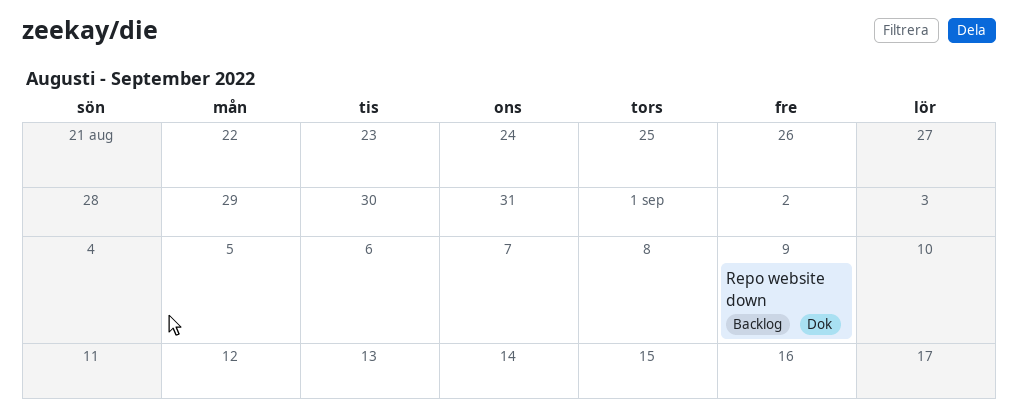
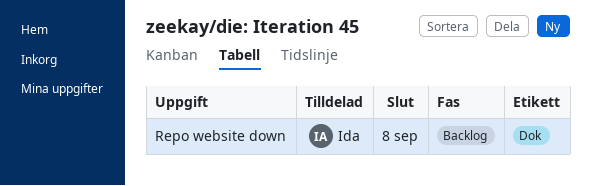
Repo website down, due: Sep 9 -> Sep 8

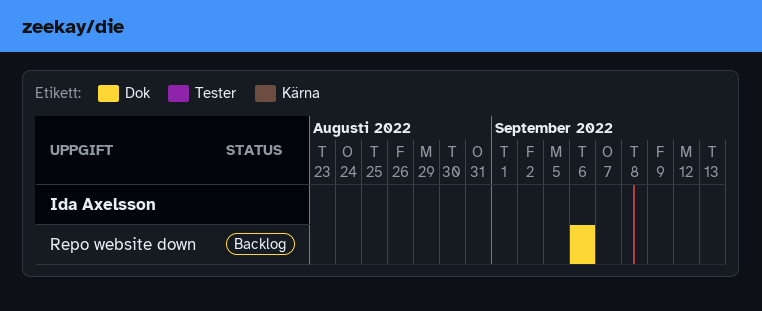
Repo website down, due: Sep 8 -> Sep 6

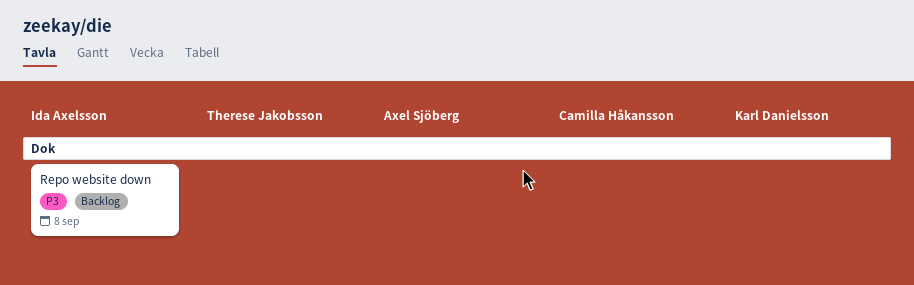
Repo website down, due: Sep 6 -> Sep 8

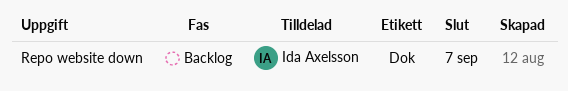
Repo website down, due: Sep 8 -> Sep 7

